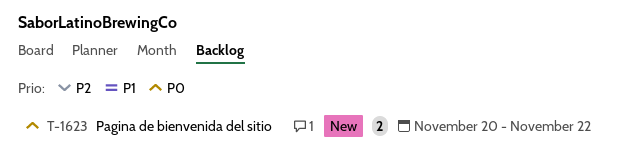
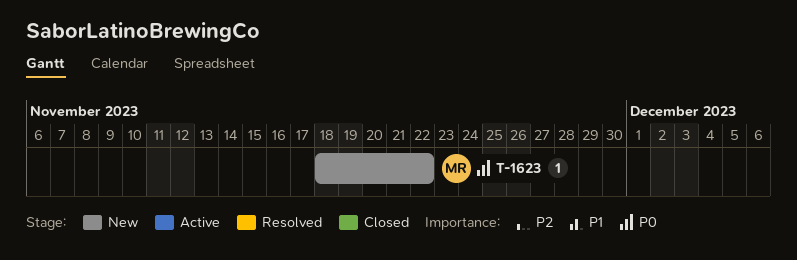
T-1623, estimate: 2 -> 1
T-1623, start: Nov 20 -> Nov 18

